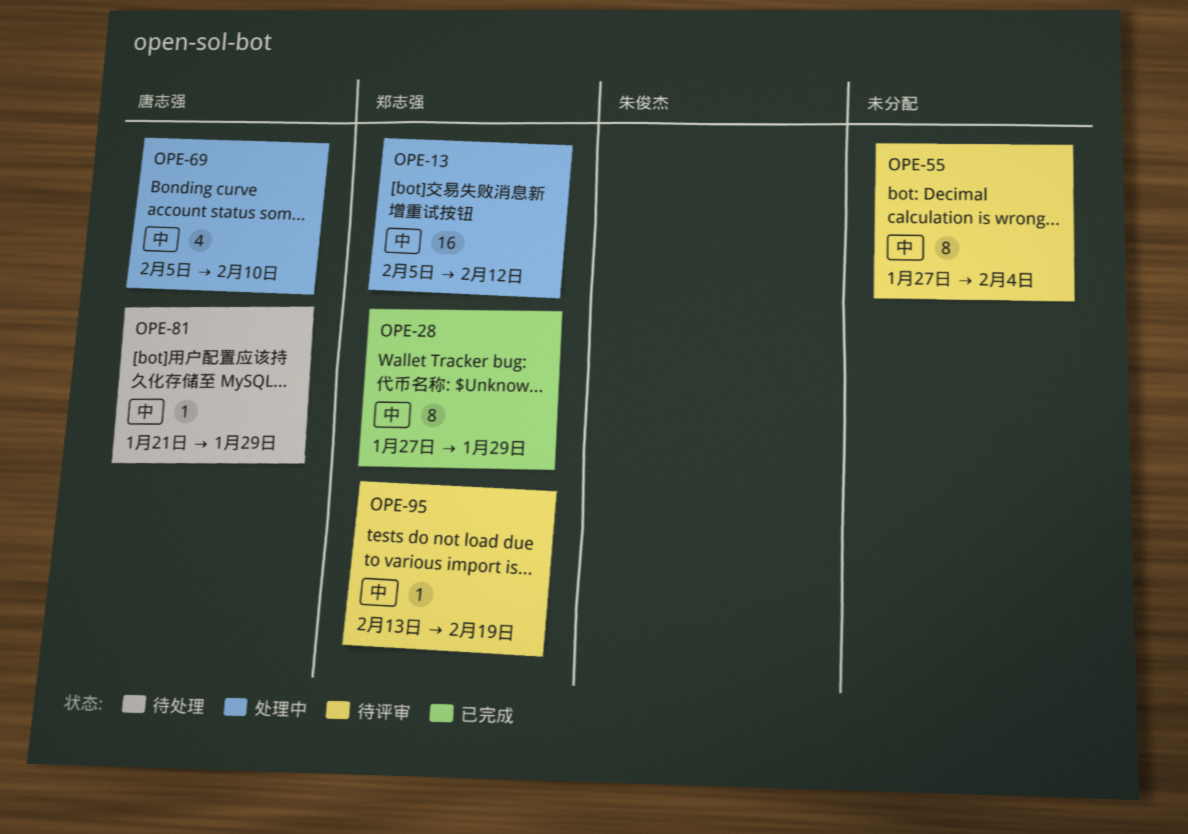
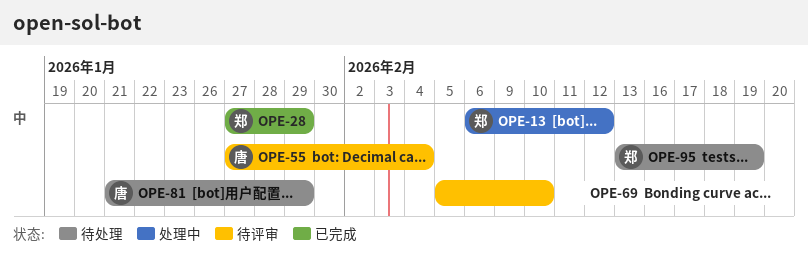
OPE-13, start: Feb 5 -> Feb 6
OPE-55, owner: none -> 唐志强
OPE-69, status: 处理中 -> 待评审
OPE-69, owner: 唐志强 -> none
OPE-95, status: 待评审 -> 待处理

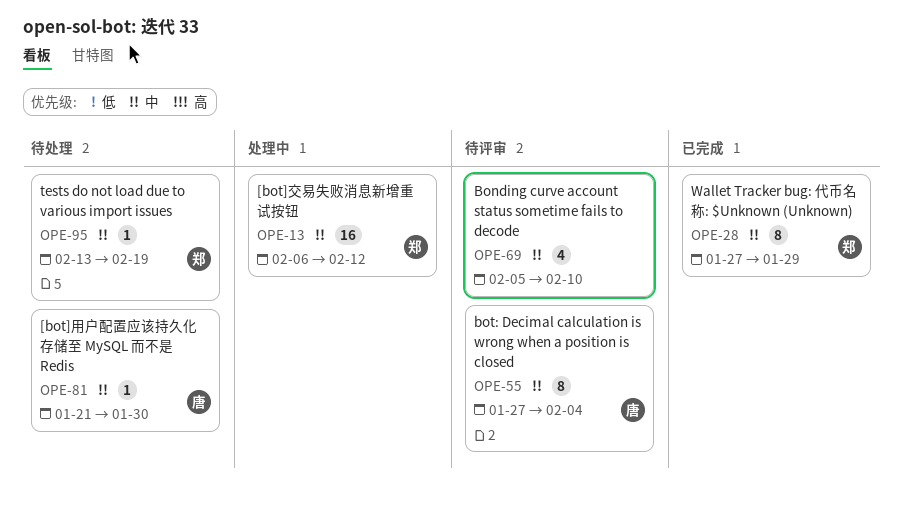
OPE-81, due: Jan 29 -> Jan 30

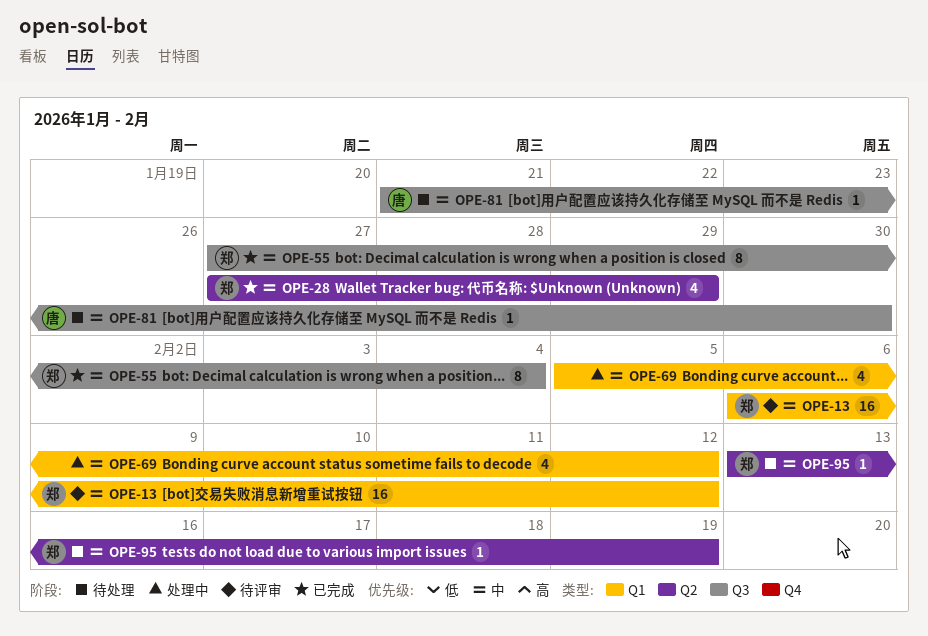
OPE-13, status: 处理中 -> 待评审
OPE-28, estimate: 8 -> 4
OPE-55, status: 待评审 -> 已完成
OPE-55, owner: 唐 -> 郑
OPE-69, status: 待评审 -> 处理中
OPE-69, due: Feb 10 -> Feb 12

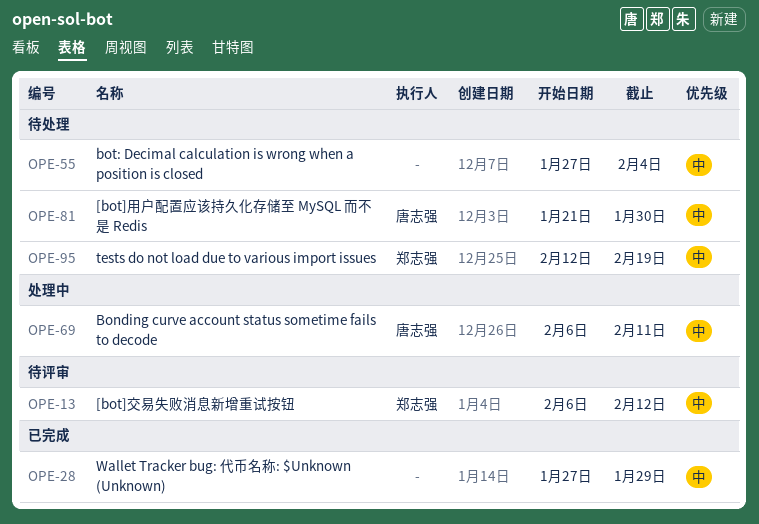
OPE-28, owner: 郑志强 -> none
OPE-55, status: 已完成 -> 待处理
OPE-55, owner: 郑志强 -> none
OPE-69, owner: none -> 唐志强
OPE-69, start: Feb 5 -> Feb 6
OPE-69, due: Feb 12 -> Feb 11
OPE-95, start: Feb 13 -> Feb 12

